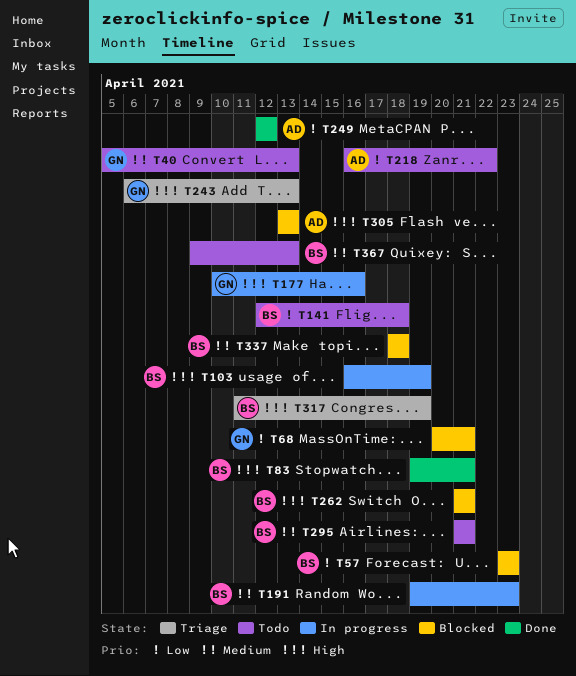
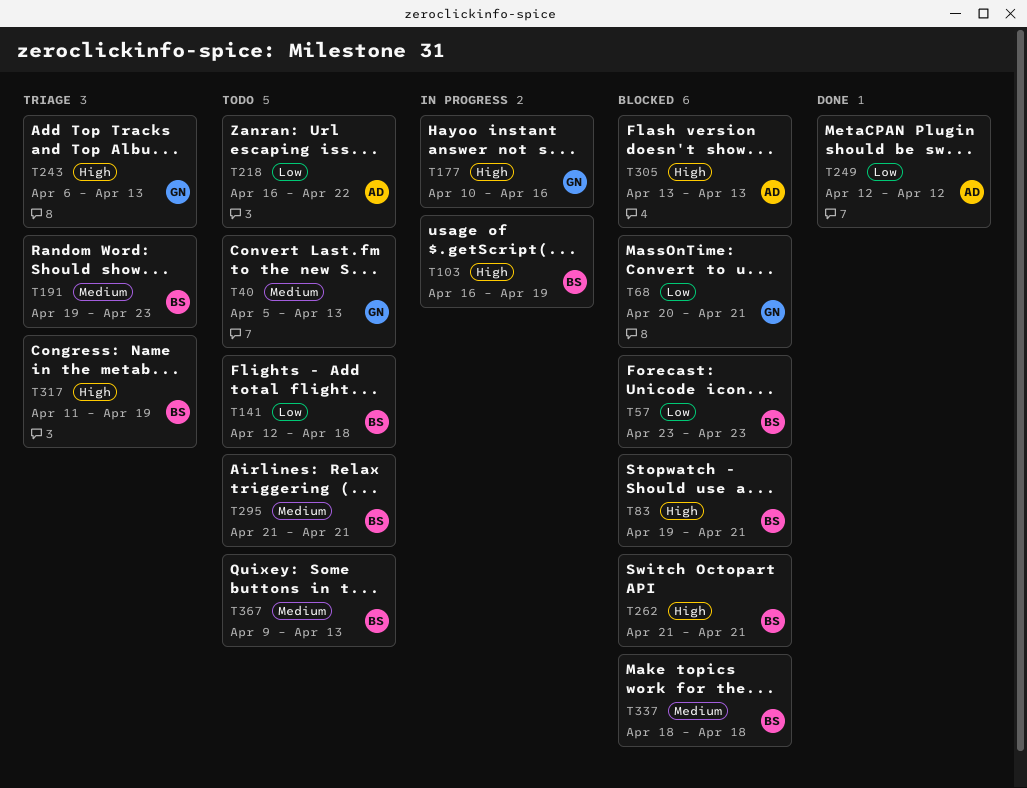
T83, status: Done -> Blocked
T191, status: In progress -> Triage

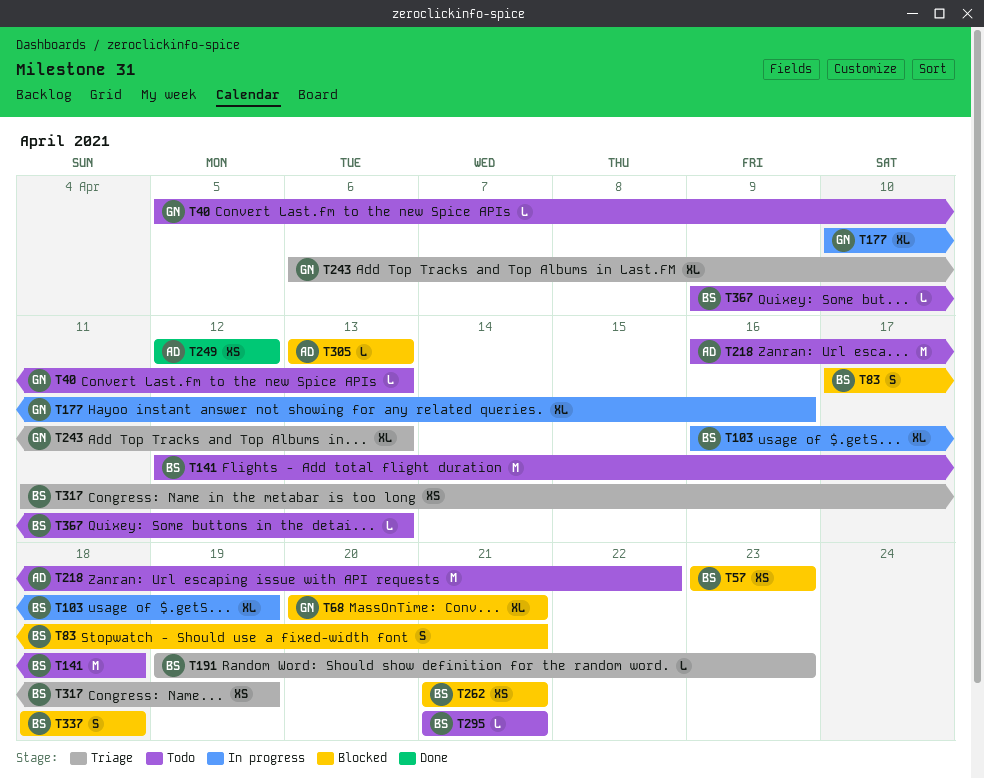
T83, start: Apr 19 -> Apr 17

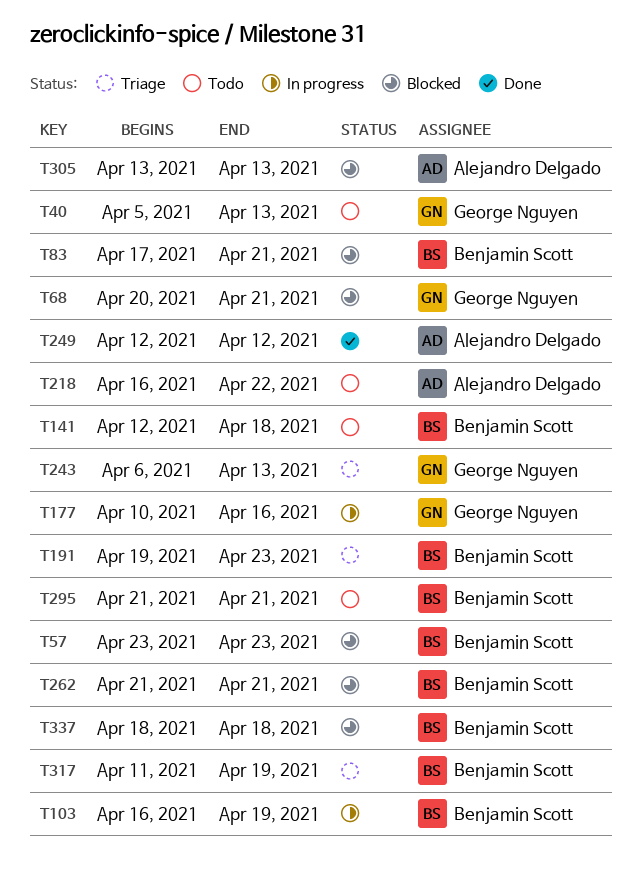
T367: present -> none

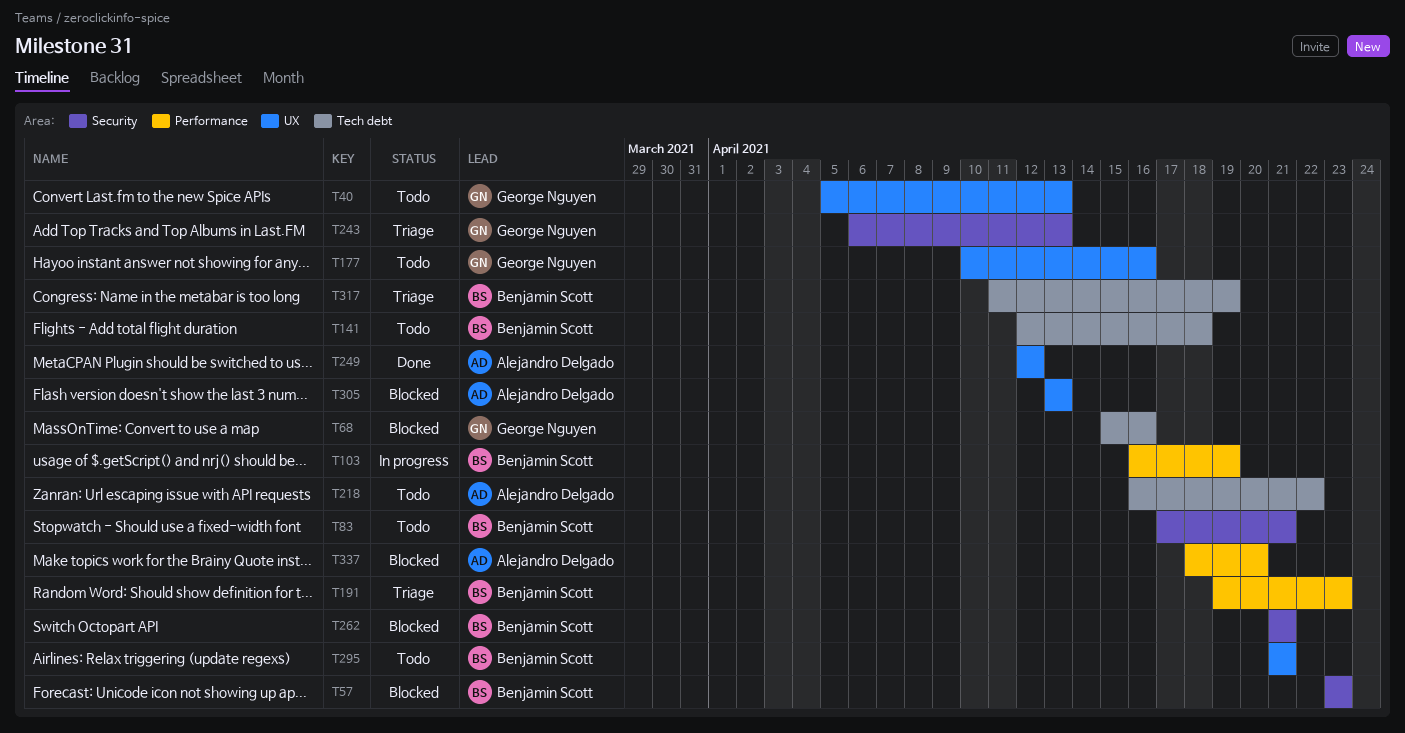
T68, start: Apr 20 -> Apr 15
T68, due: Apr 21 -> Apr 16
T83, status: Blocked -> Todo
T177, status: In progress -> Todo
T337, owner: Benjamin Scott -> Alejandro Delgado
T337, due: Apr 18 -> Apr 20

